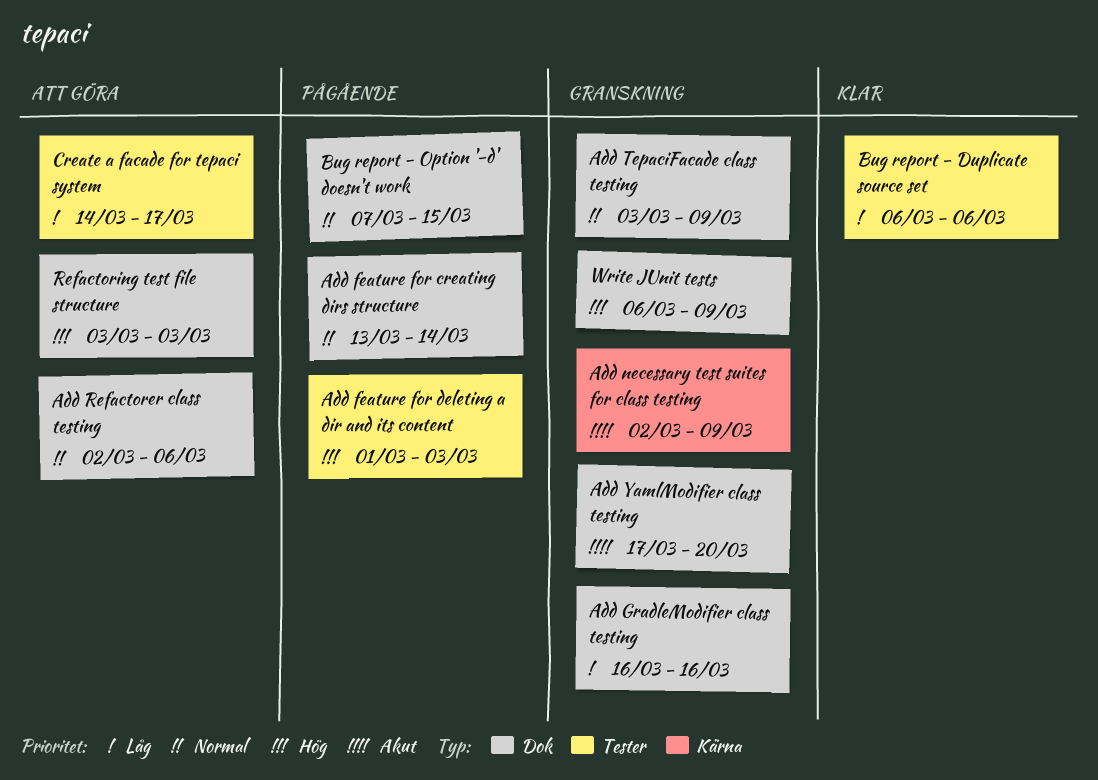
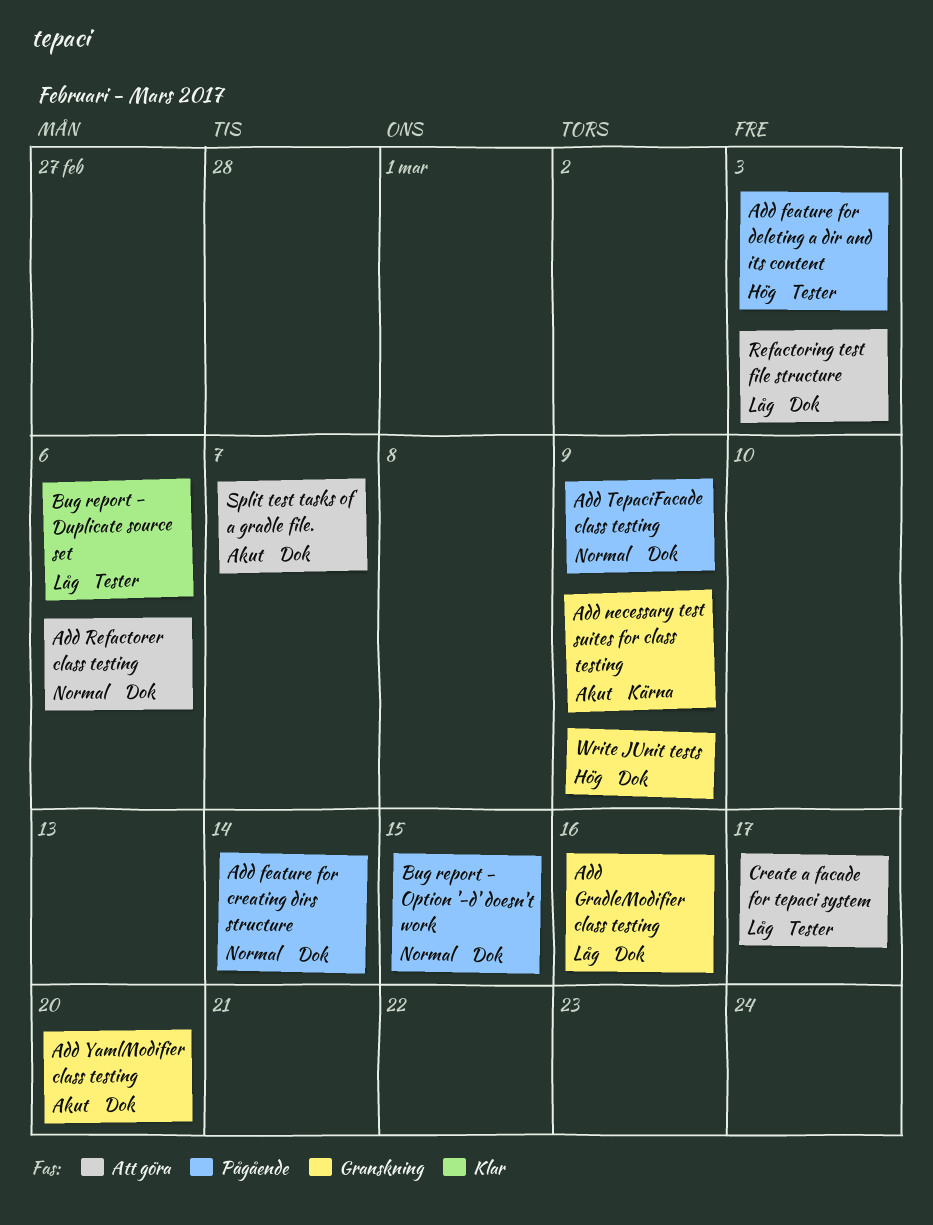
Add TepaciFacade class testing, status: Granskning -> Pågående
Refactoring test file structure, priority: Hög -> Låg
Split test tasks of a gradle file.: none -> present

